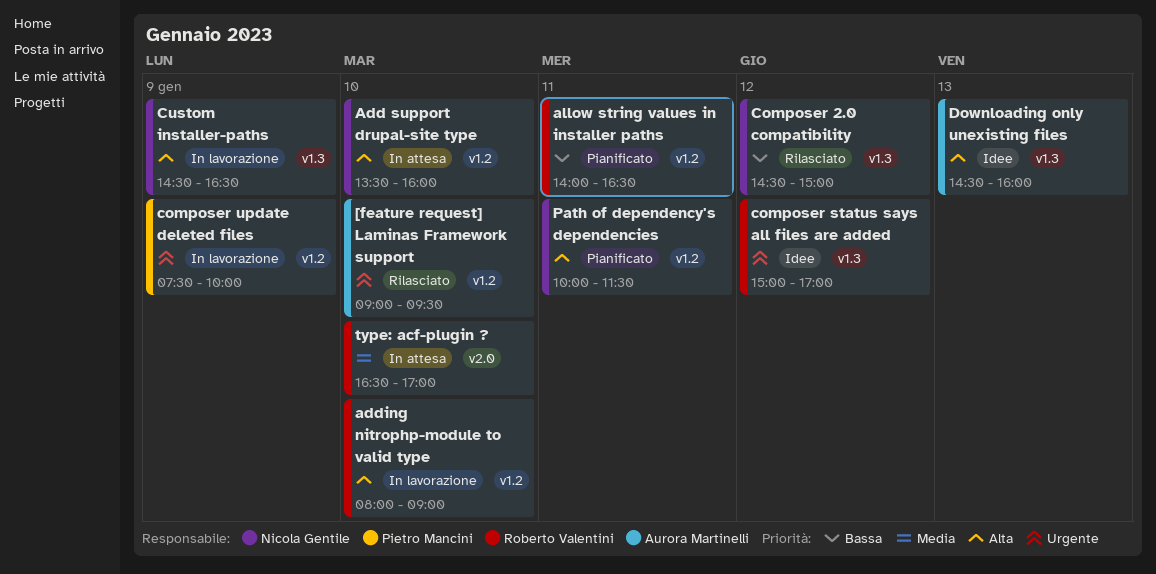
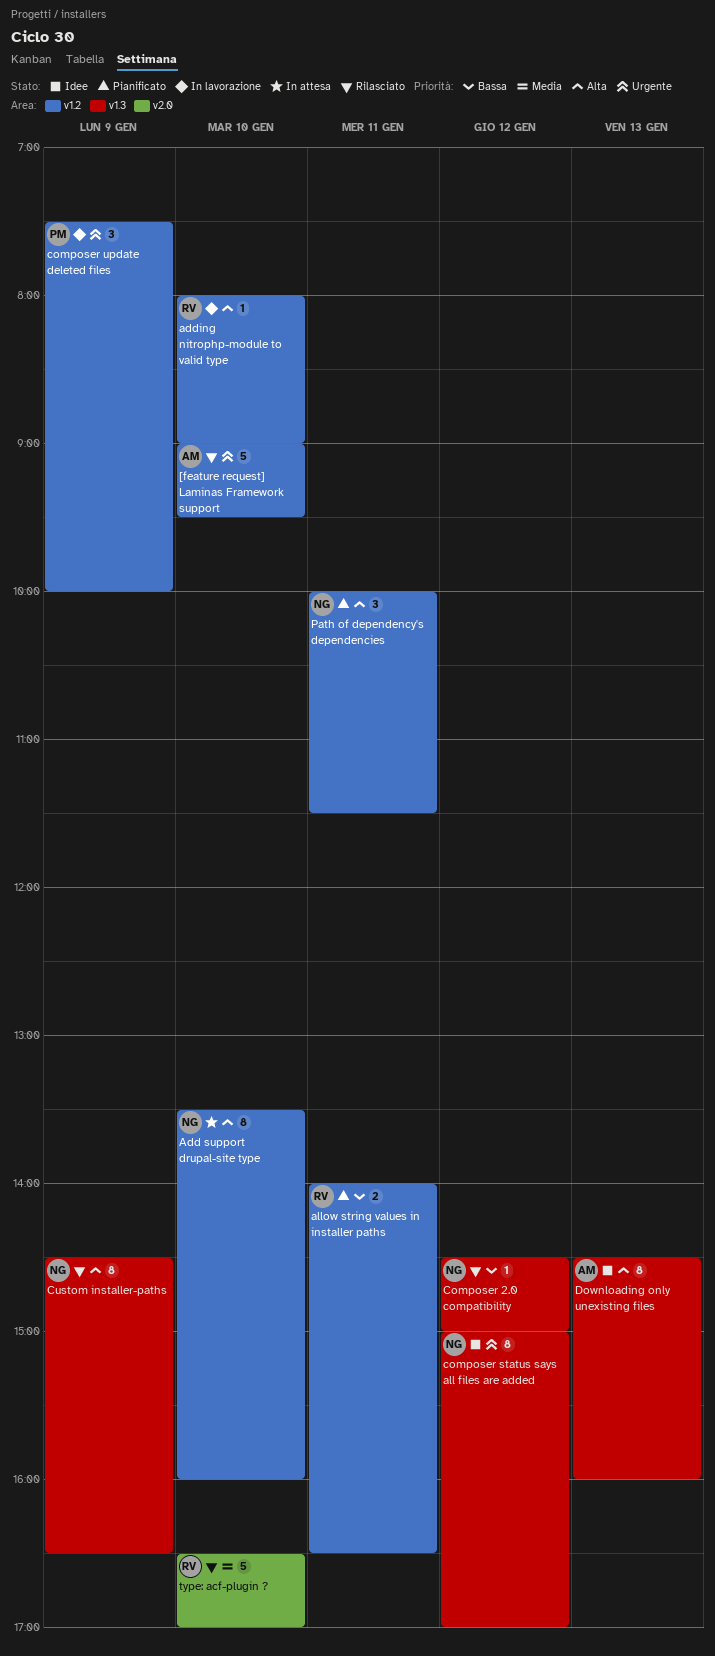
composer status says all files are added, owner: Roberto Valentini -> Nicola Gentile
Custom installer-paths, status: In lavorazione -> Rilasciato
type: acf-plugin ?, status: In attesa -> Rilasciato

